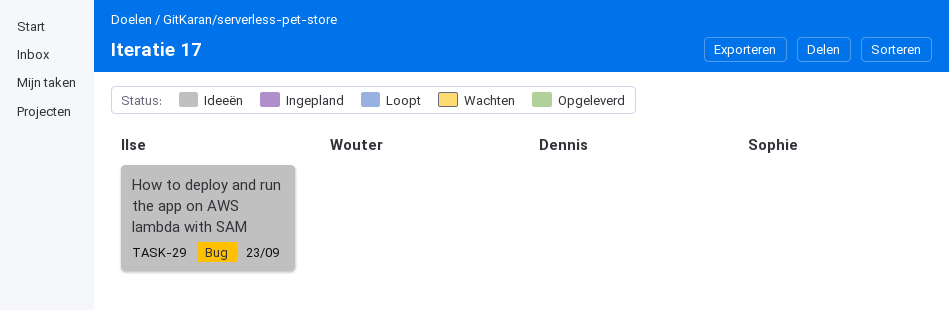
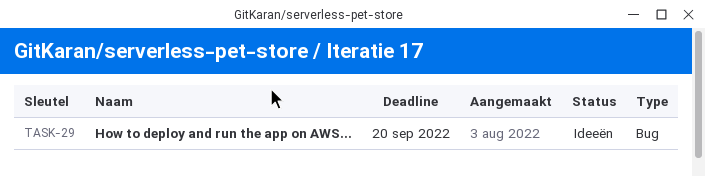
TASK-29, due: Sep 23 -> Sep 20

